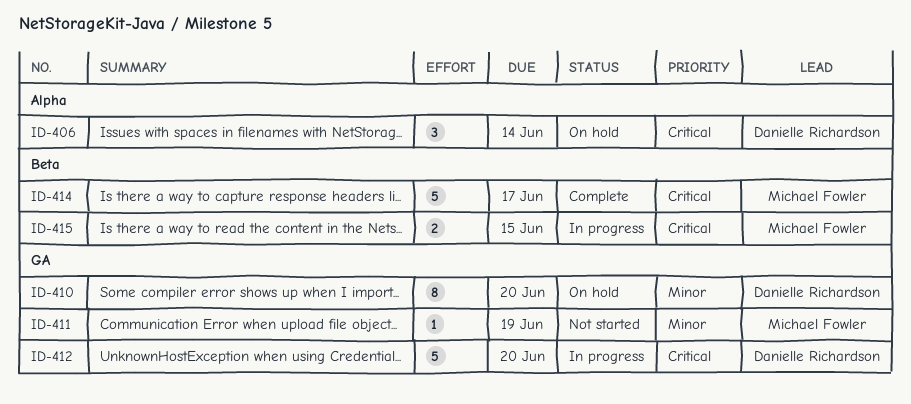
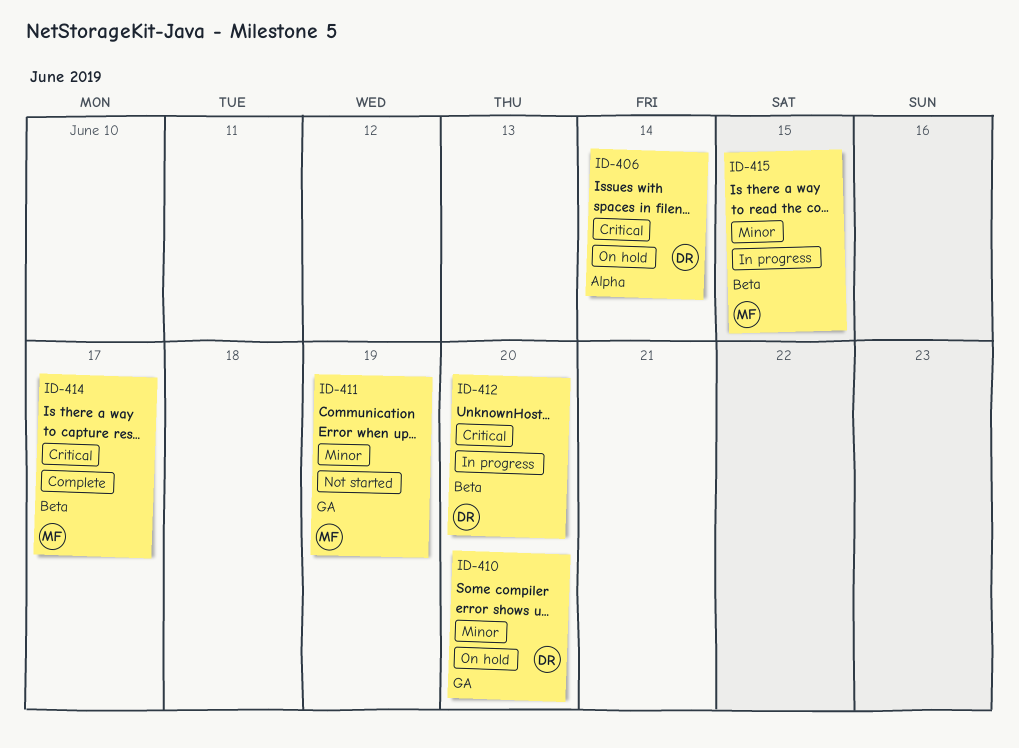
ID-412, label: GA -> Beta
ID-415, priority: Critical -> Minor

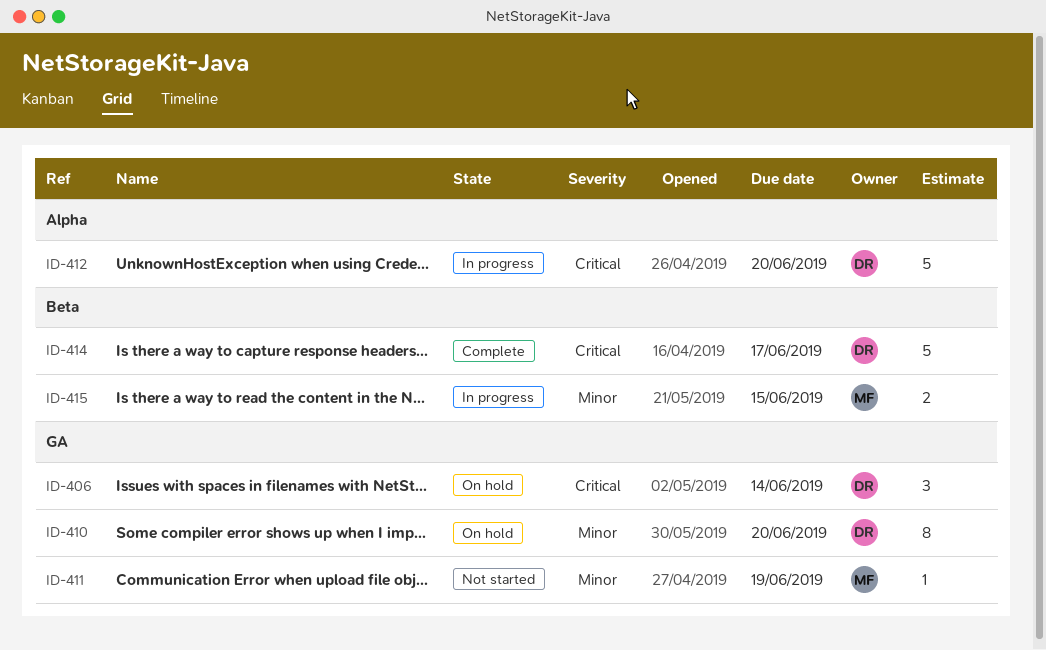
ID-406, label: Alpha -> GA
ID-412, label: Beta -> Alpha
ID-414, owner: MF -> DR

